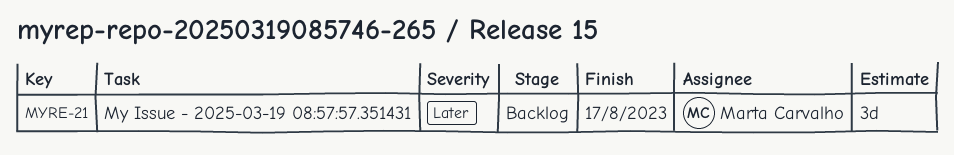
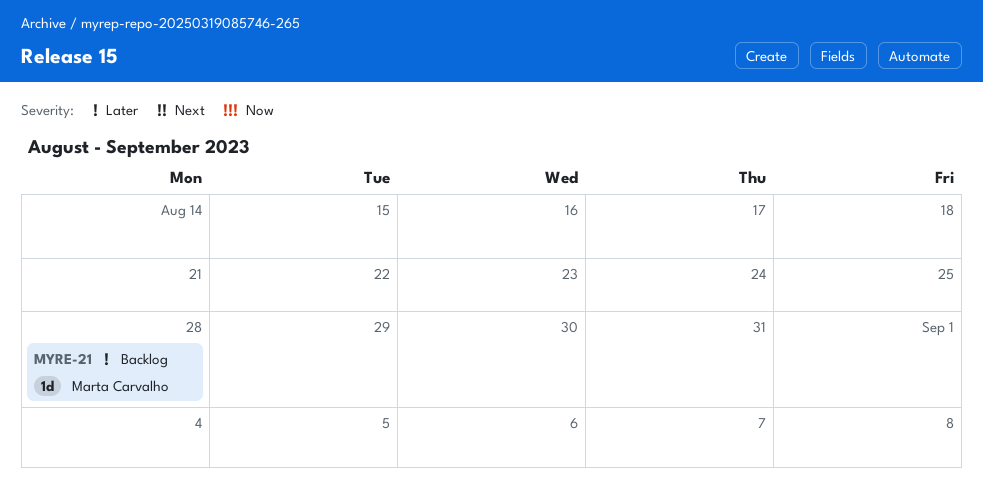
MYRE-21, estimate: 3d -> 1d
MYRE-21, due: Aug 17 -> Aug 28

